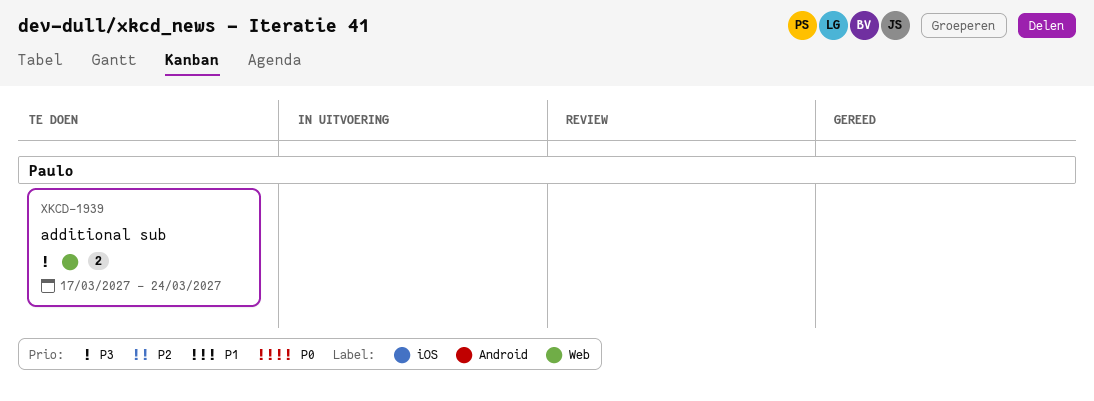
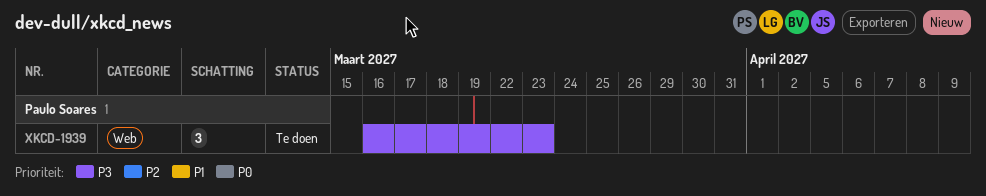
XKCD-1939, estimate: 2 -> 3
XKCD-1939, start: Mar 17 -> Mar 16
XKCD-1939, due: Mar 24 -> Mar 23

